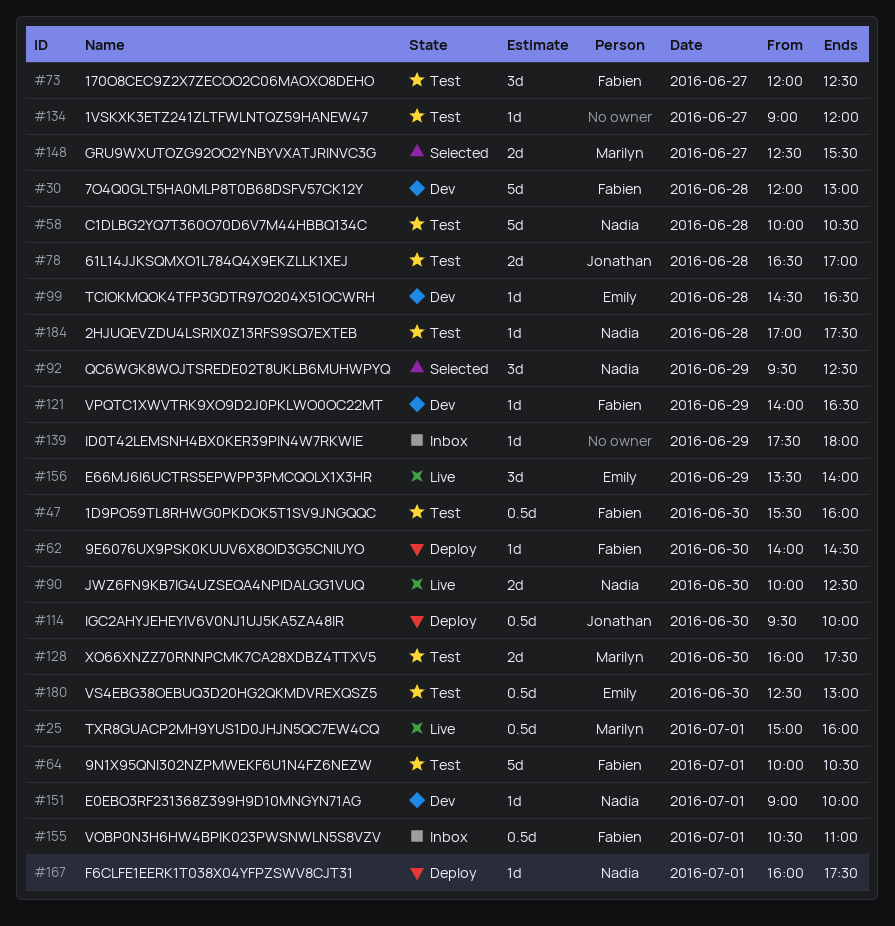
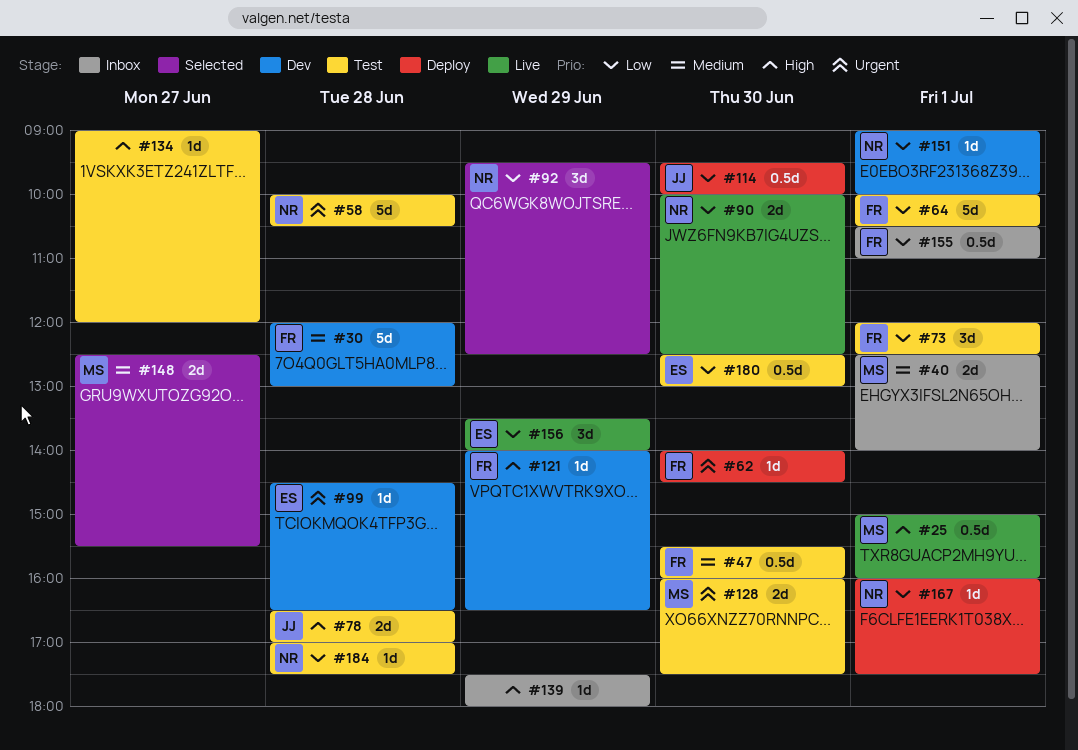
#40: none -> present
#73, day: Jun 27 -> Jul 1

